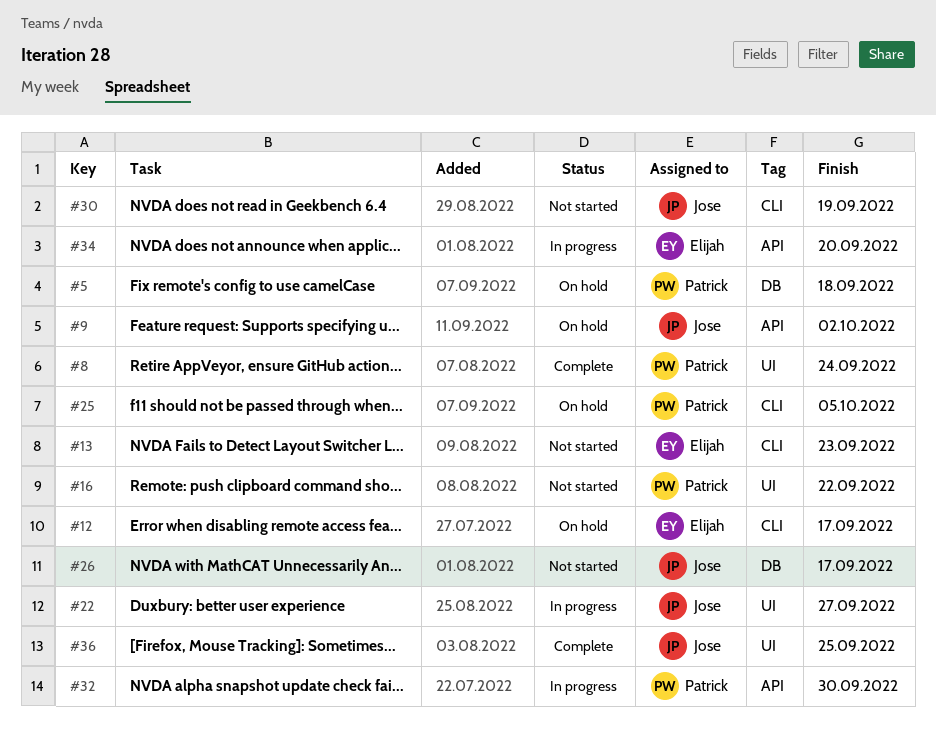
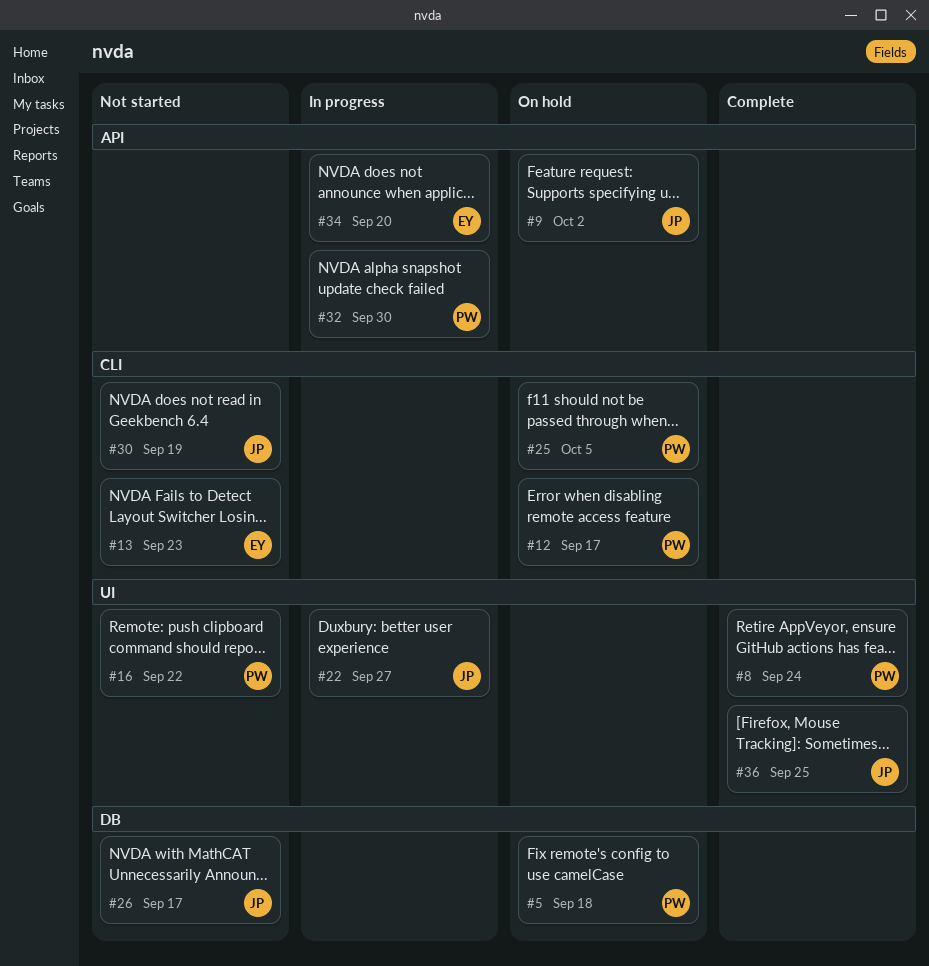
#12, owner: Elijah -> Patrick

